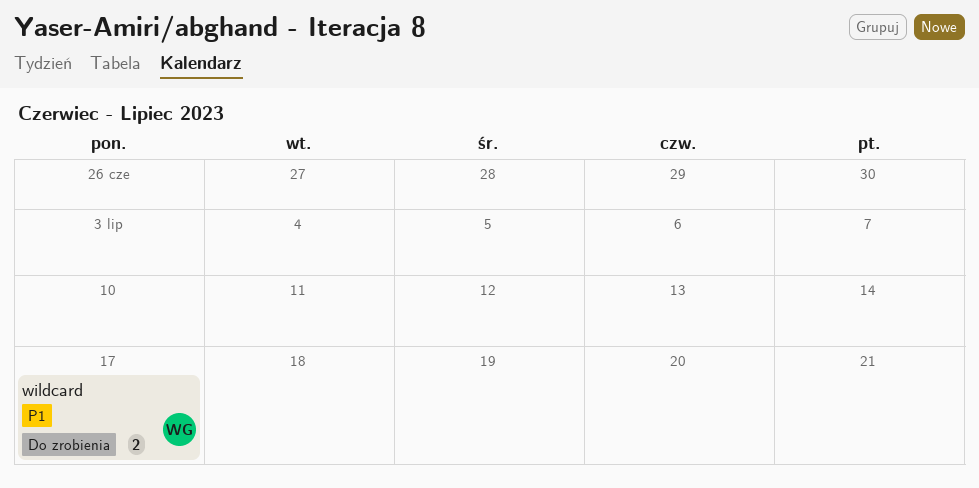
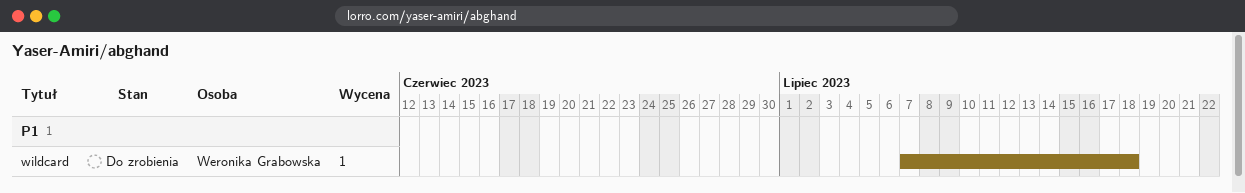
wildcard, estimate: 2 -> 1
wildcard, due: Jul 17 -> Jul 18

